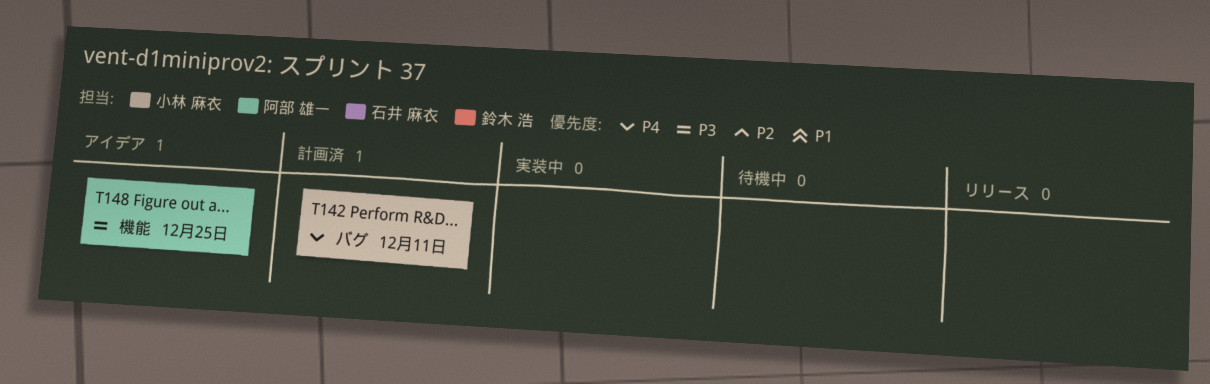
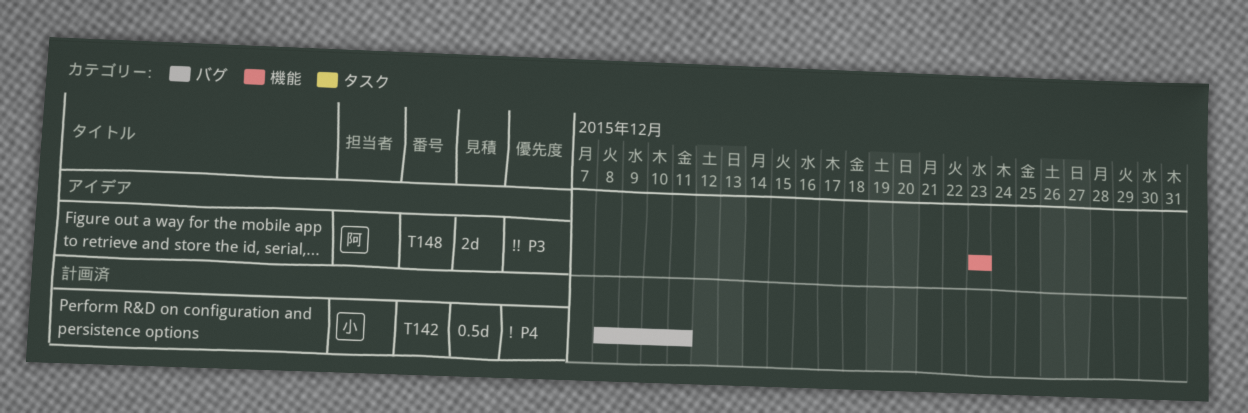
T148, due: Dec 25 -> Dec 23

